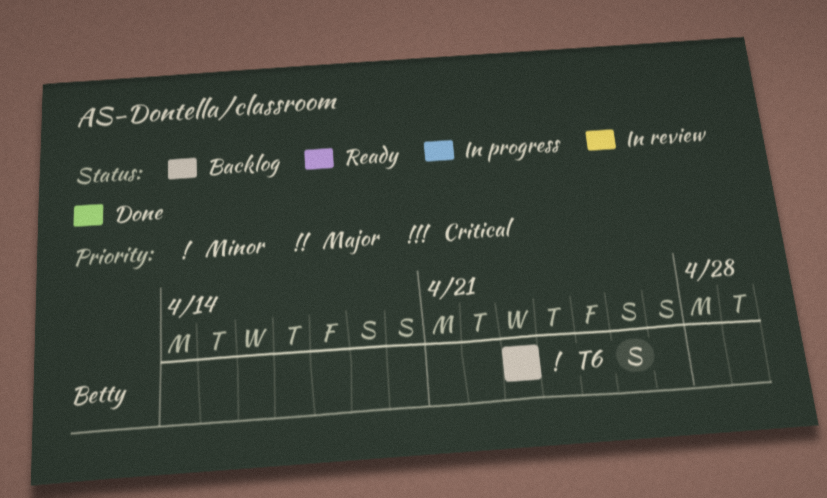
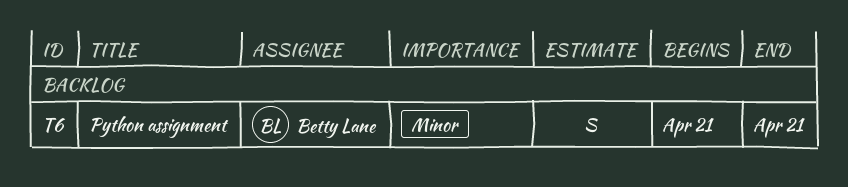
T6, start: Apr 23 -> Apr 21
T6, due: Apr 23 -> Apr 21

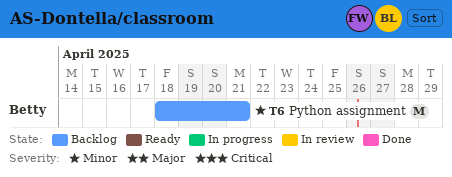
T6, estimate: S -> M
T6, start: Apr 21 -> Apr 18

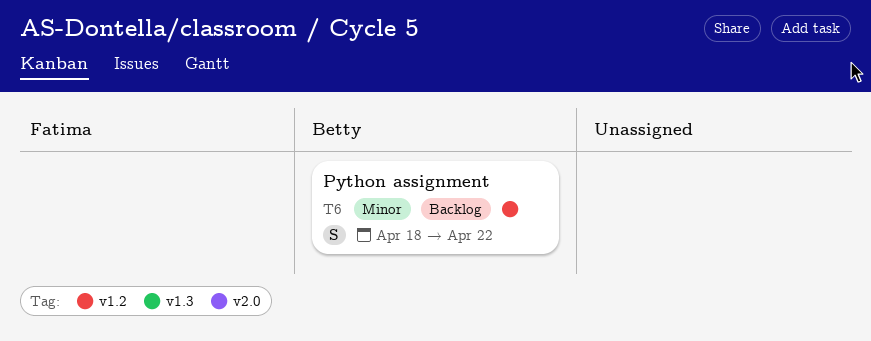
T6, estimate: M -> S
T6, due: Apr 21 -> Apr 22

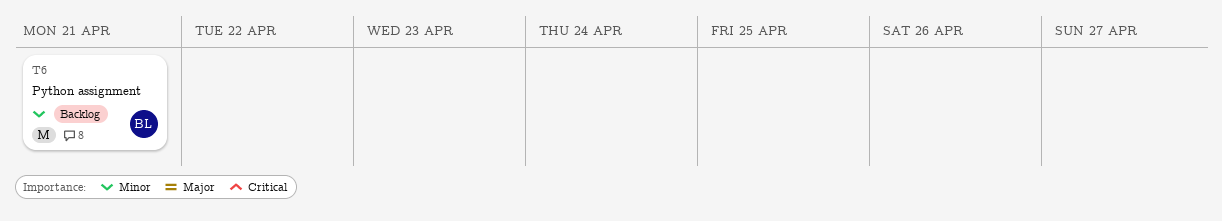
T6, estimate: S -> M
T6, due: Apr 22 -> Apr 21

